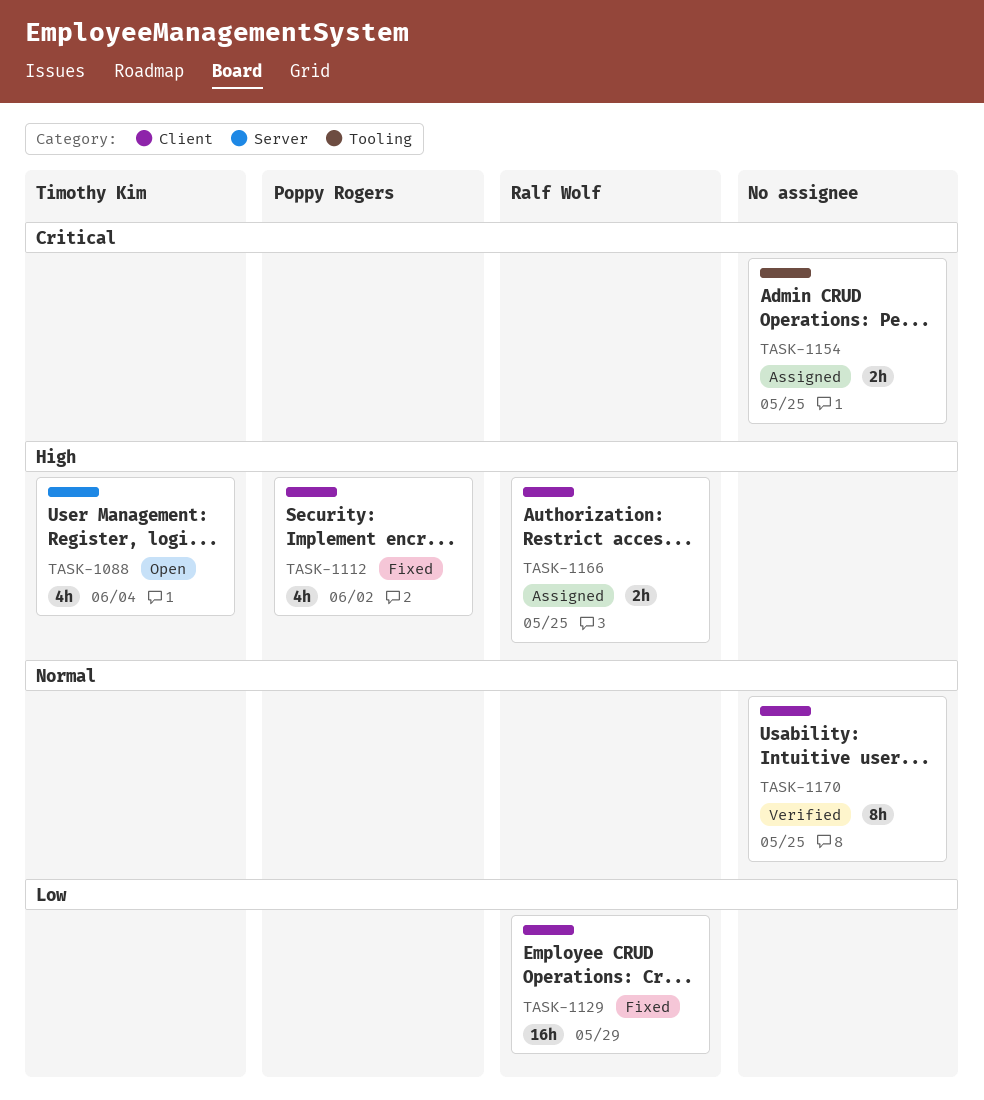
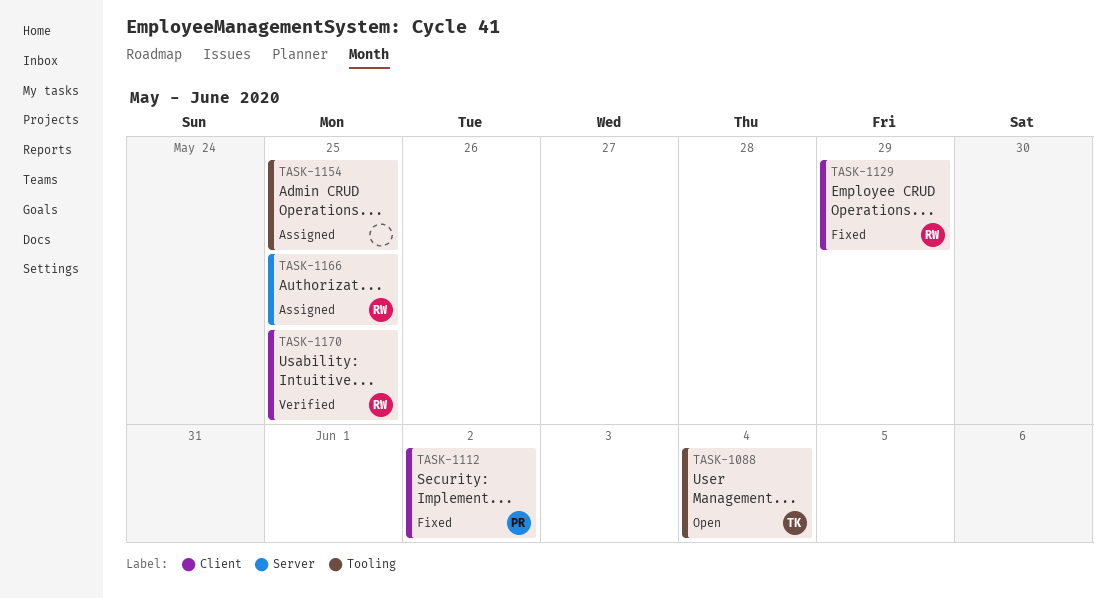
TASK-1088, label: Server -> Tooling
TASK-1166, label: Client -> Server
TASK-1170, owner: none -> Ralf Wolf

